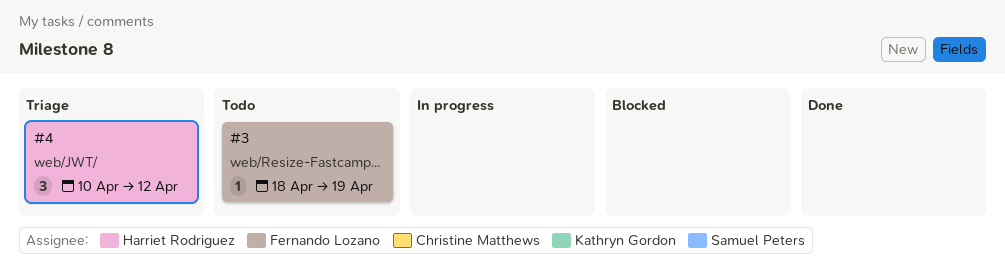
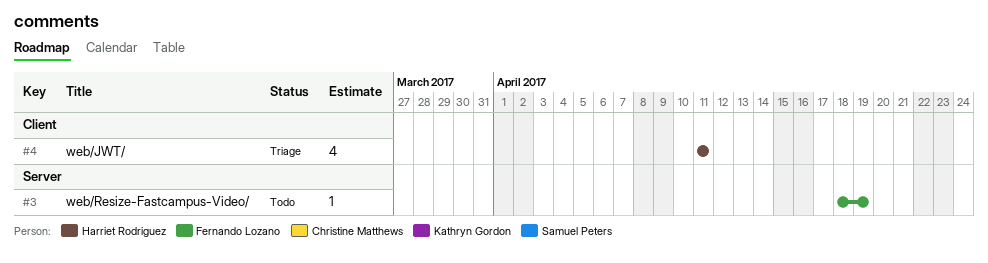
#4, estimate: 3 -> 4
#4, start: Apr 10 -> Apr 11
#4, due: Apr 12 -> Apr 11

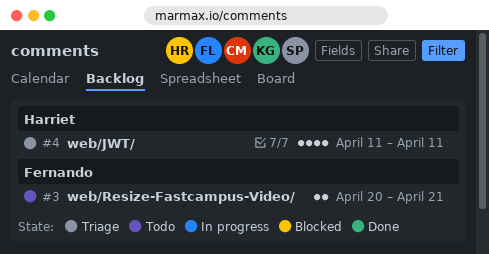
#3, estimate: 1 -> 2
#3, start: Apr 18 -> Apr 20
#3, due: Apr 19 -> Apr 21

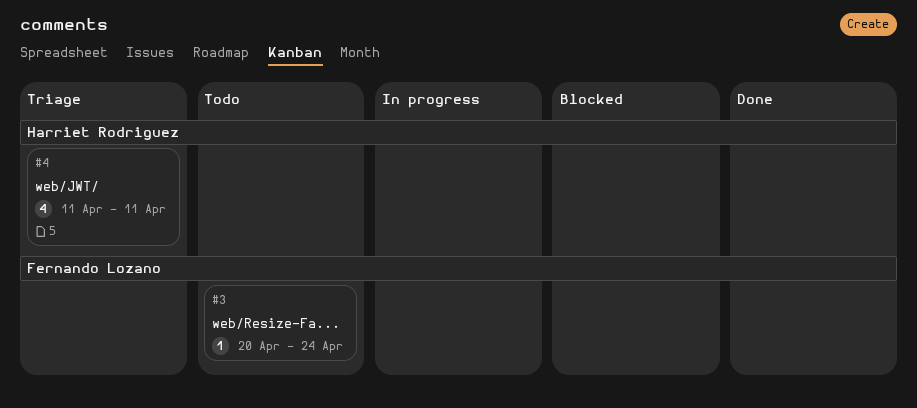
#3, estimate: 2 -> 1
#3, due: Apr 21 -> Apr 24

